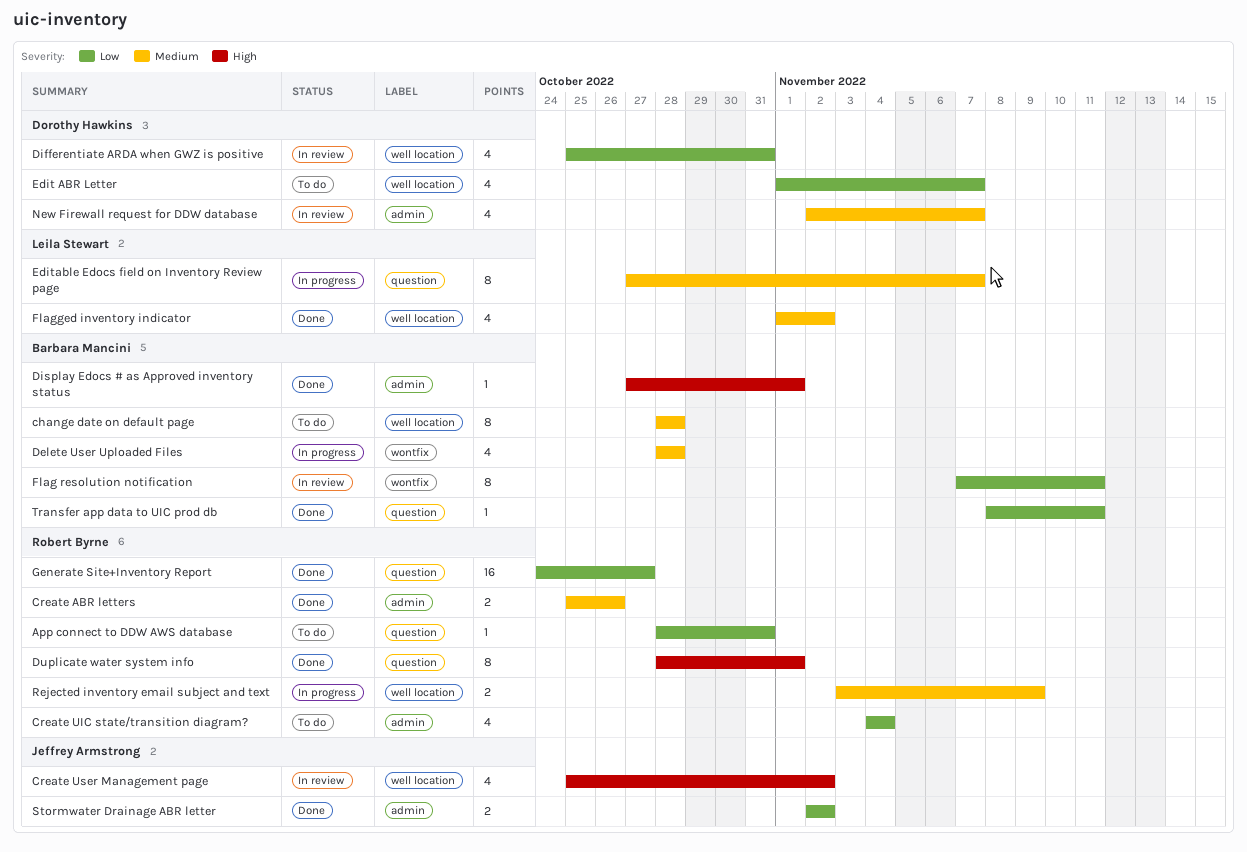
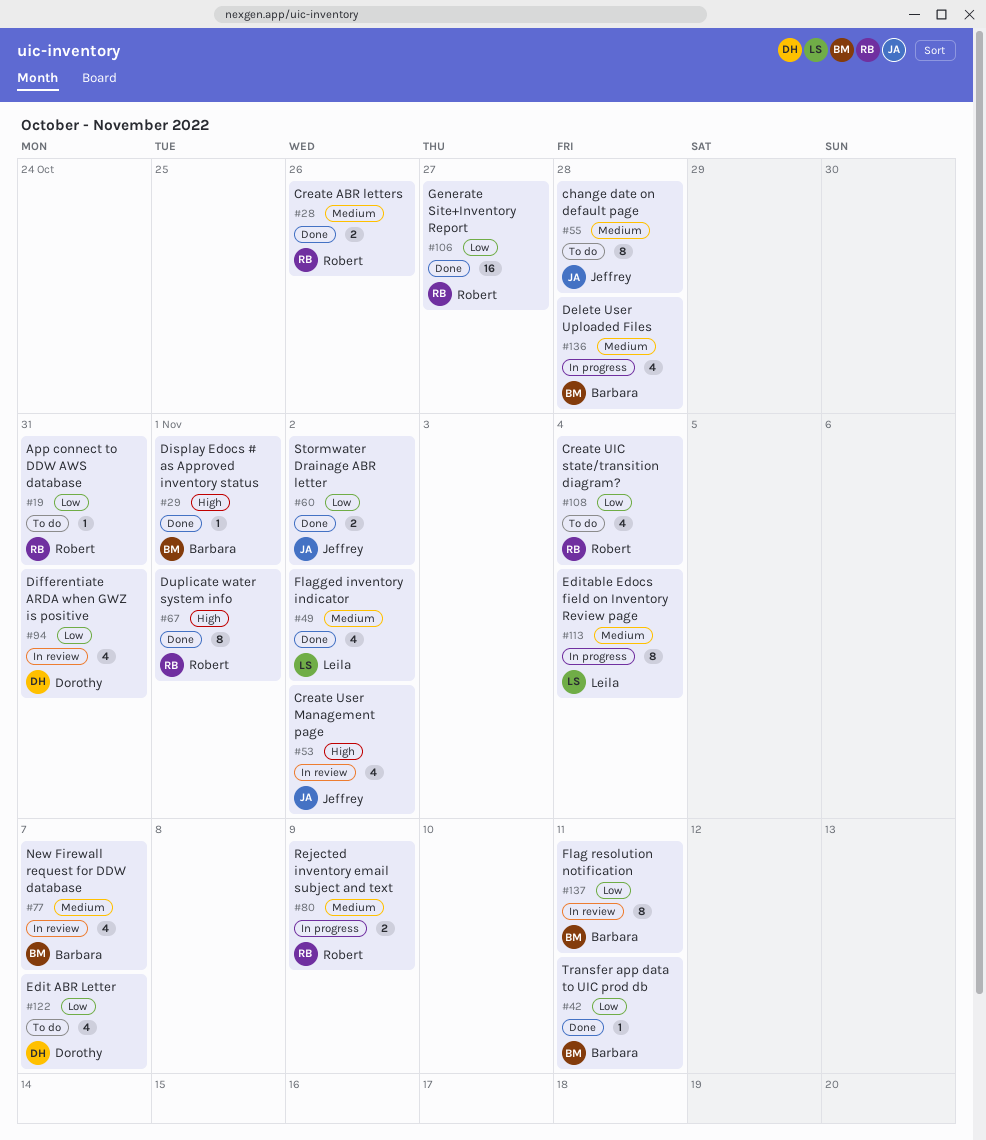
change date on default page, owner: Barbara Mancini -> Jeffrey Armstrong
Editable Edocs field on Inventory Review page, due: Nov 7 -> Nov 4
New Firewall request for DDW database, owner: Dorothy Hawkins -> Barbara Mancini

